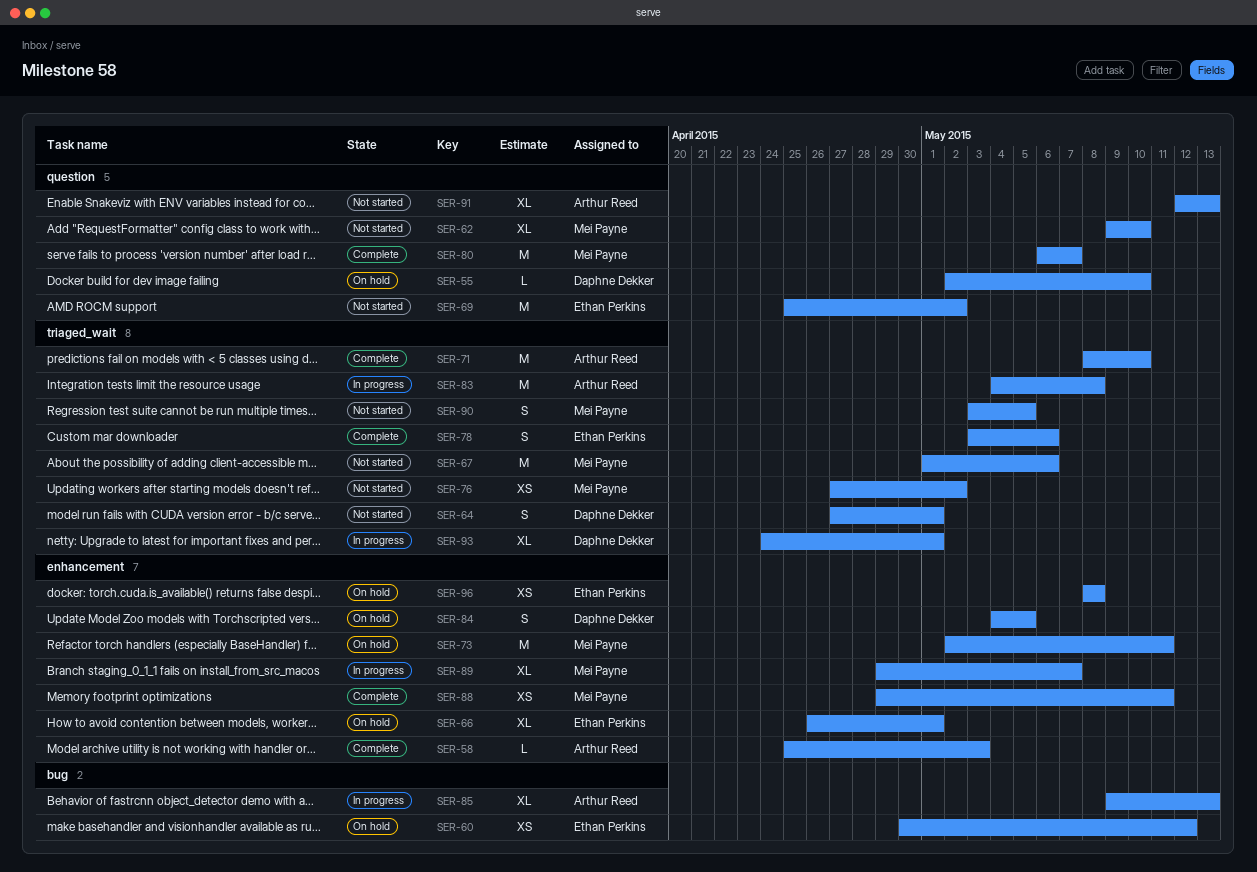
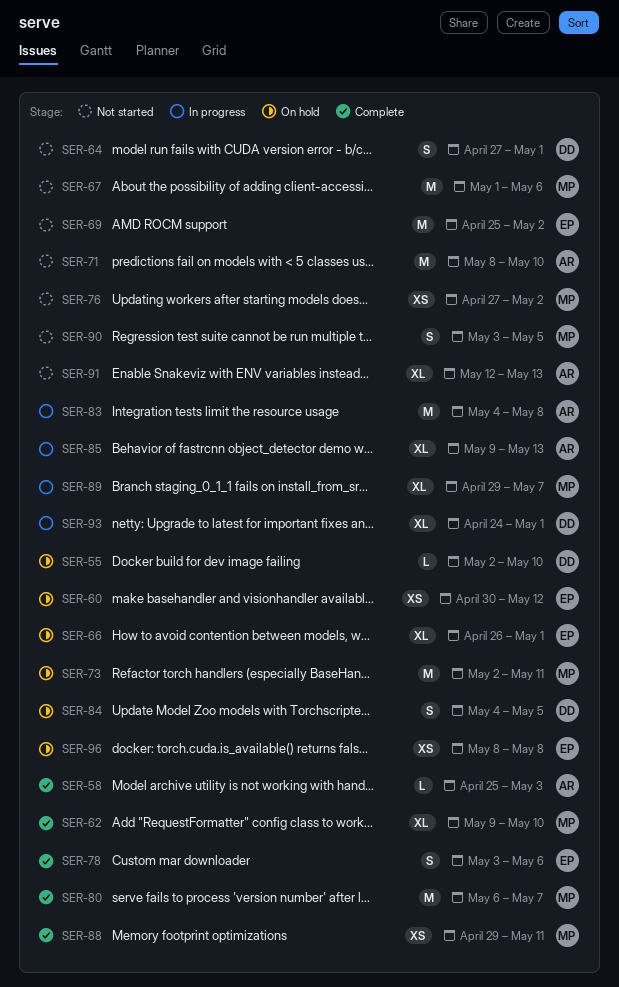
SER-62, status: Not started -> Complete
SER-71, status: Complete -> Not started

